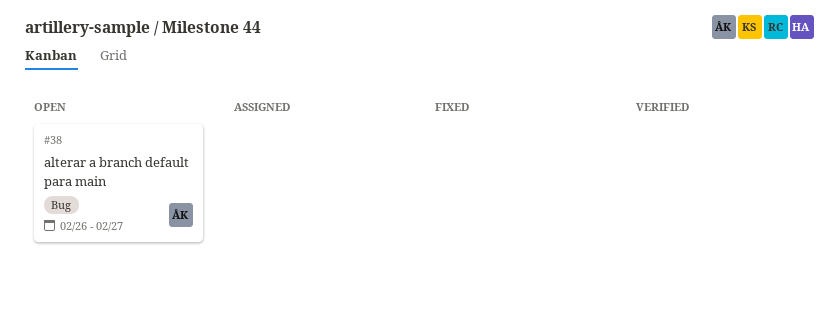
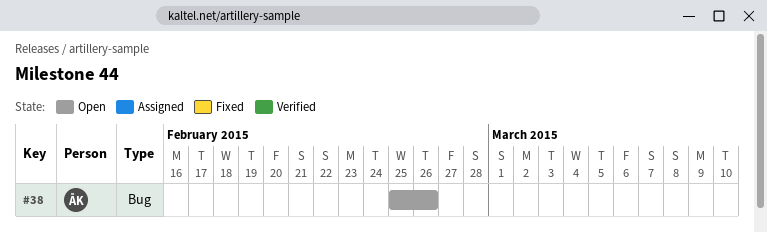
#38, start: Feb 26 -> Feb 25
#38, due: Feb 27 -> Feb 26

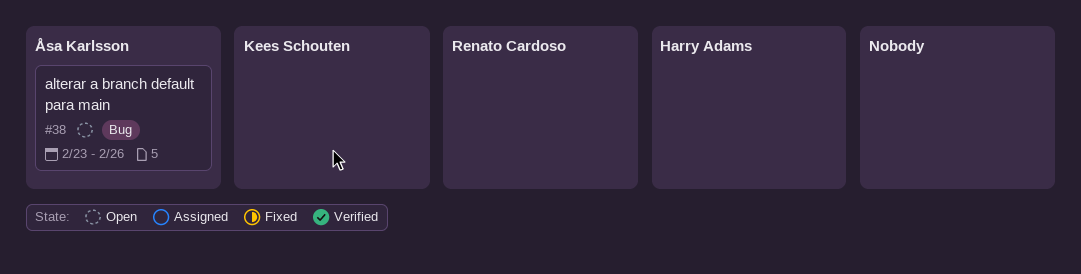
#38, start: Feb 25 -> Feb 23

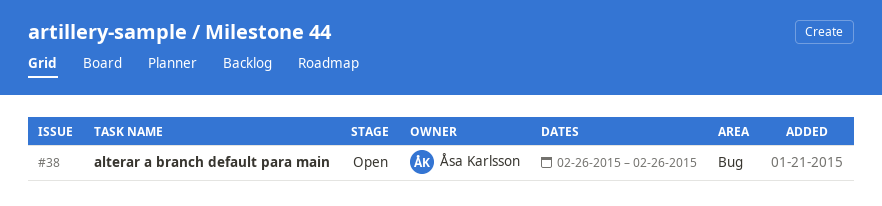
#38, start: Feb 23 -> Feb 26

